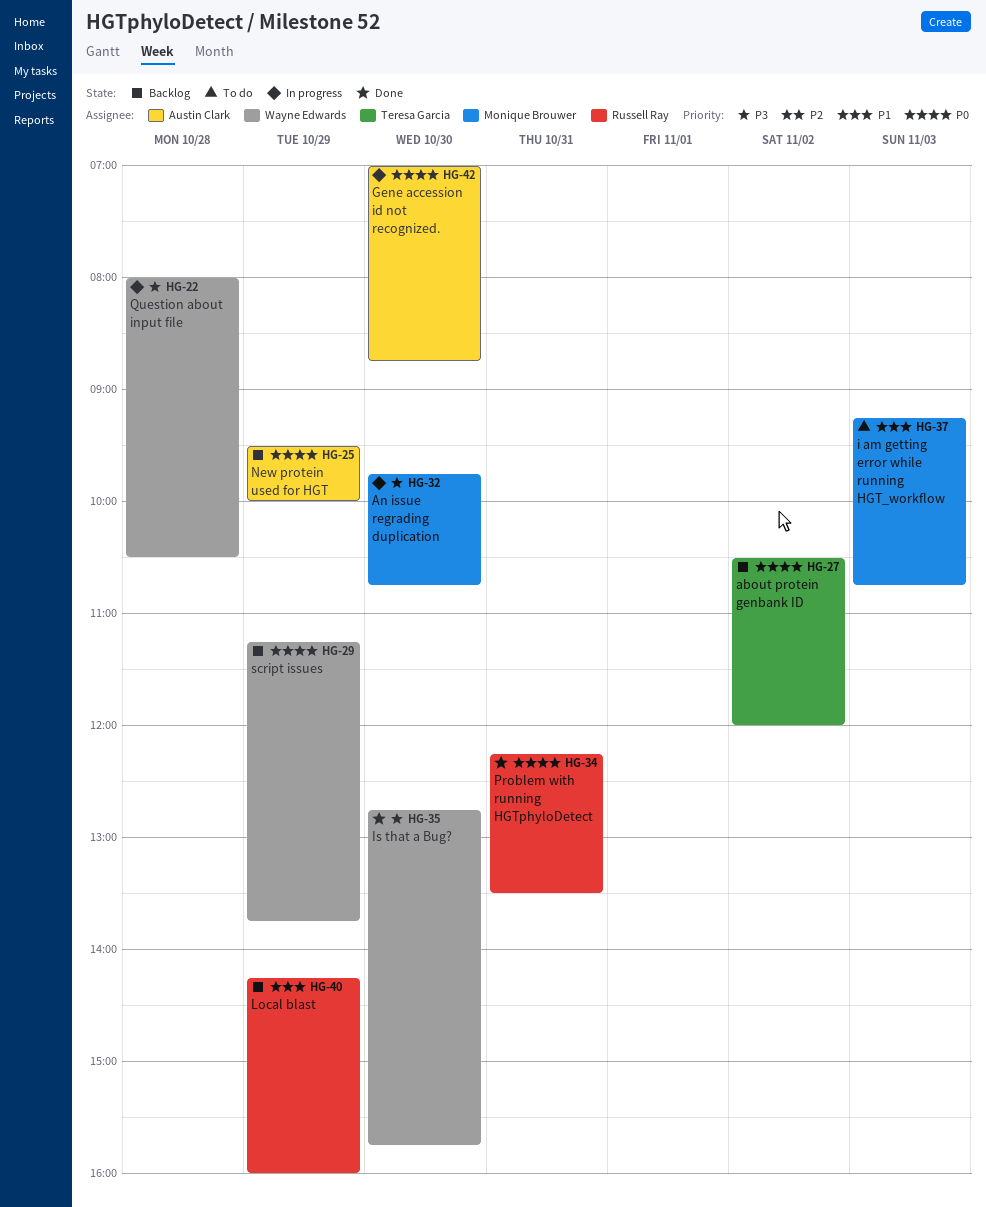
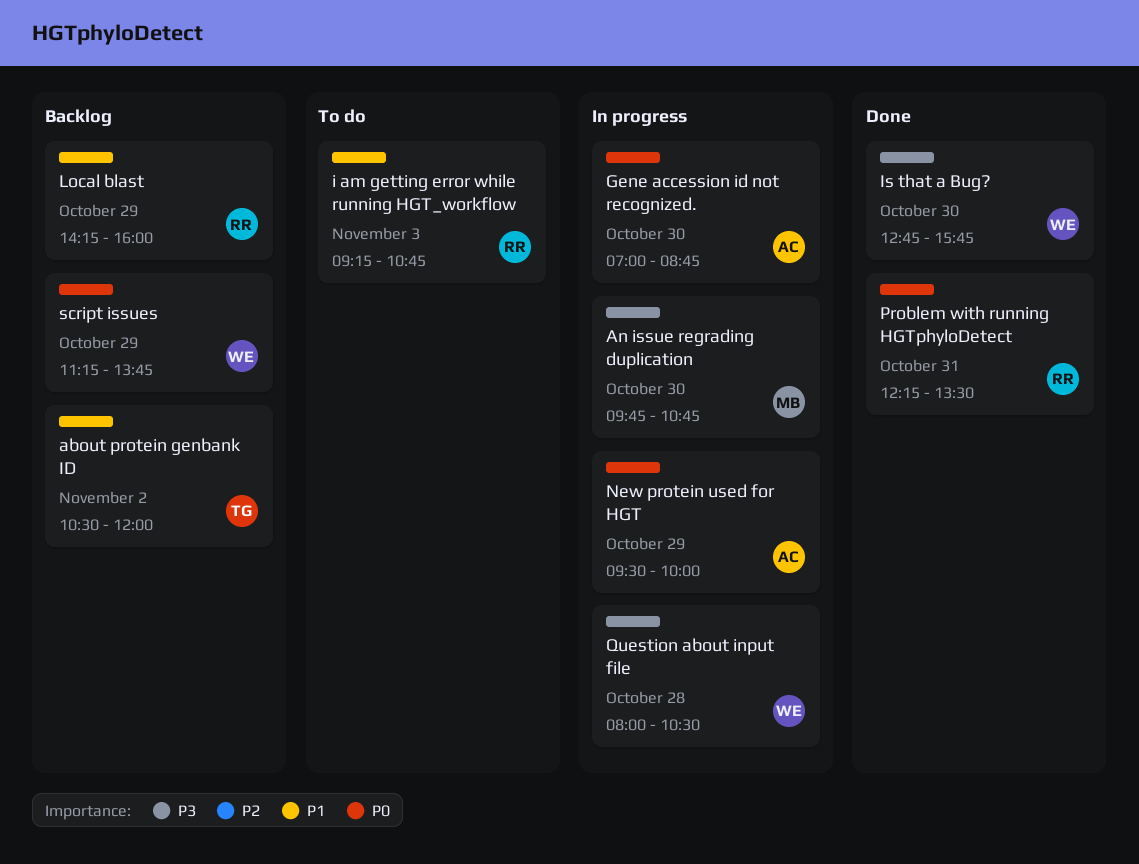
about protein genbank ID, priority: P0 -> P1
i am getting error while running HGT_workflow, owner: Monique Brouwer -> Russell Ray
New protein used for HGT, status: Backlog -> In progress

